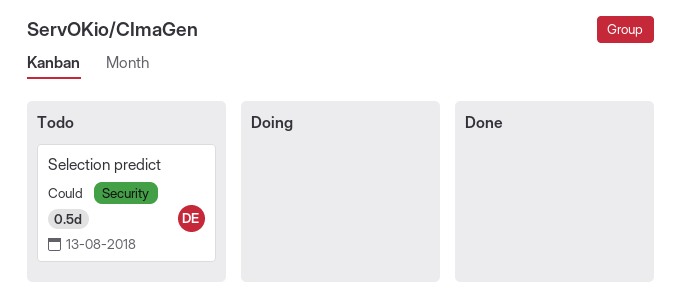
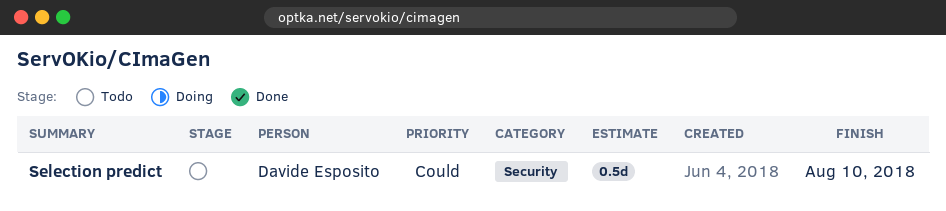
Selection predict, due: Aug 13 -> Aug 10

